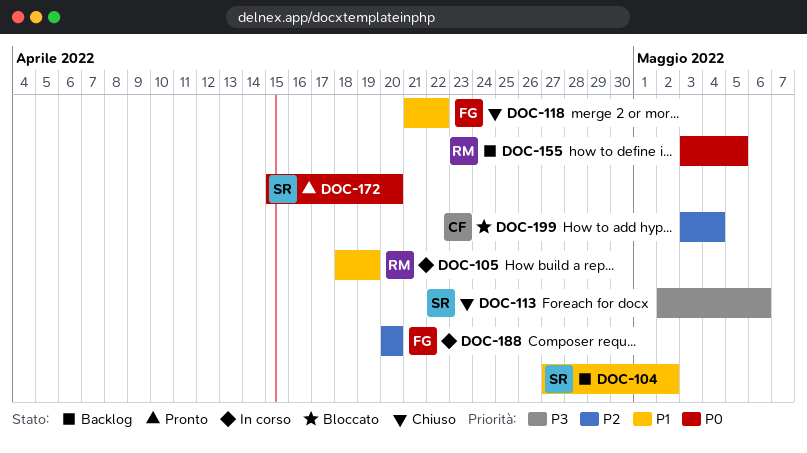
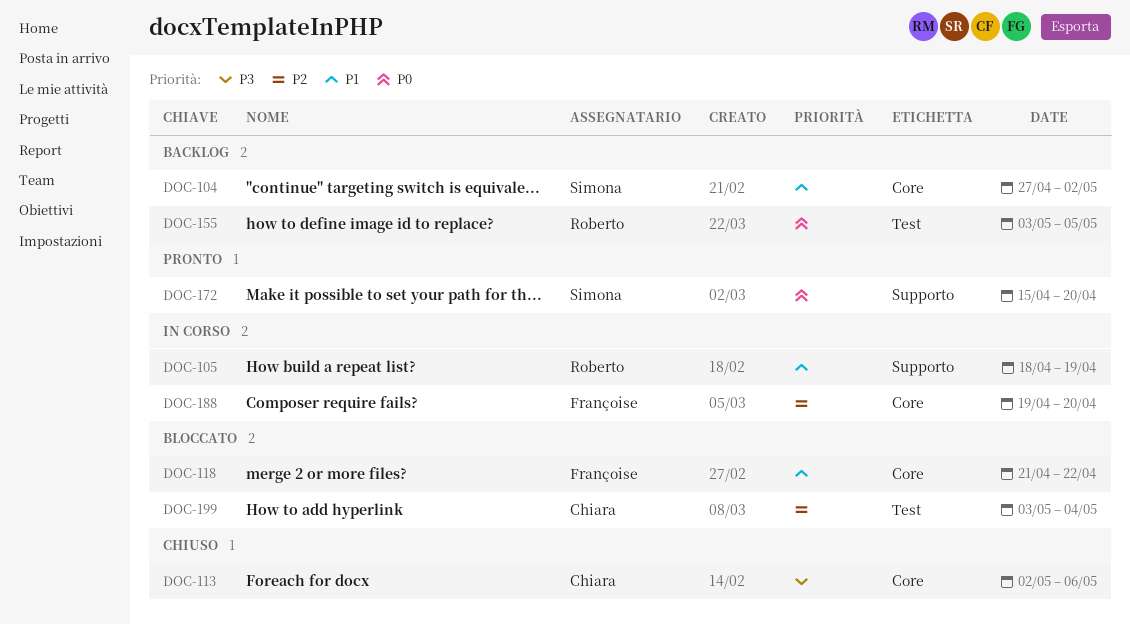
DOC-113, owner: Simona -> Chiara
DOC-118, status: Chiuso -> Bloccato
DOC-188, start: Apr 20 -> Apr 19

